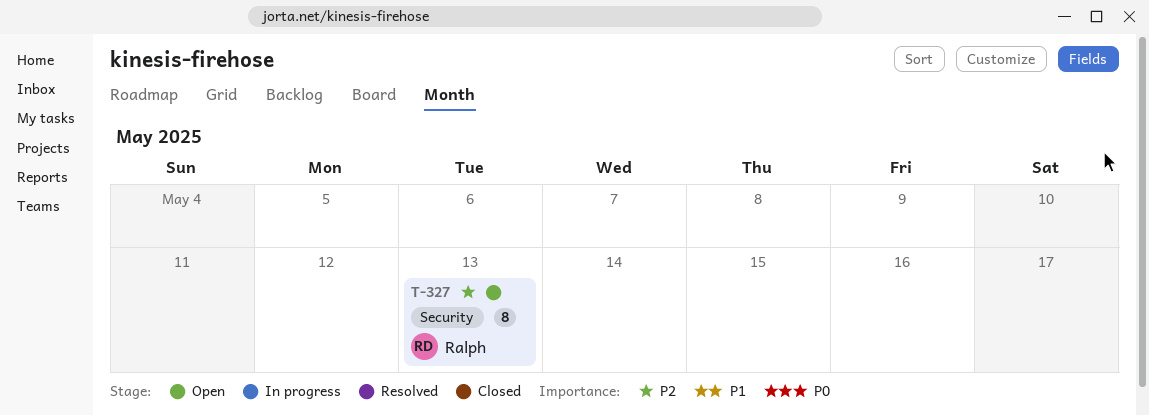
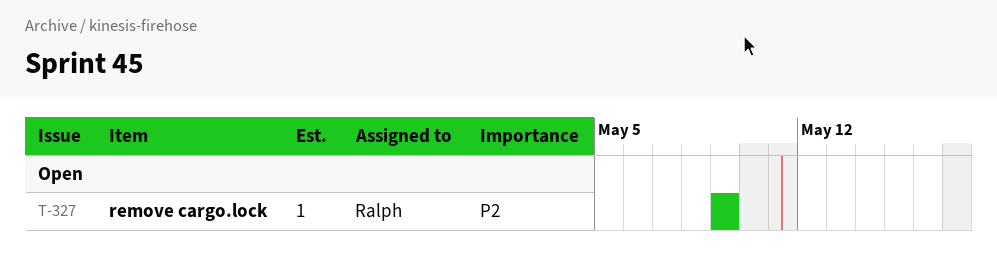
T-327, estimate: 8 -> 1
T-327, due: May 13 -> May 9

